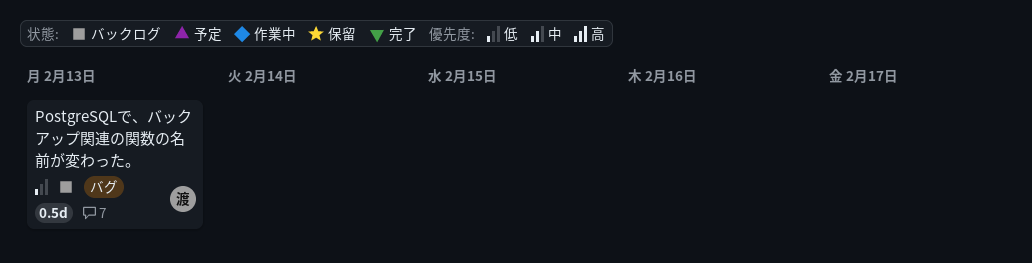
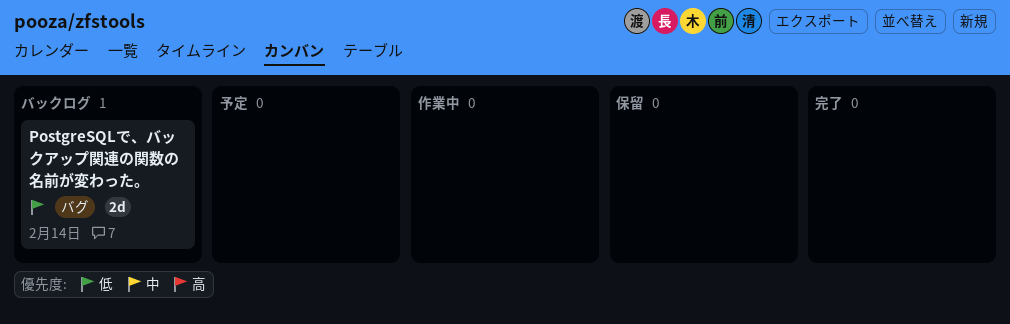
PostgreSQLで、バックアップ関連の関数の名前が変わった。, estimate: 0.5d -> 2d
PostgreSQLで、バックアップ関連の関数の名前が変わった。, due: Feb 13 -> Feb 14

